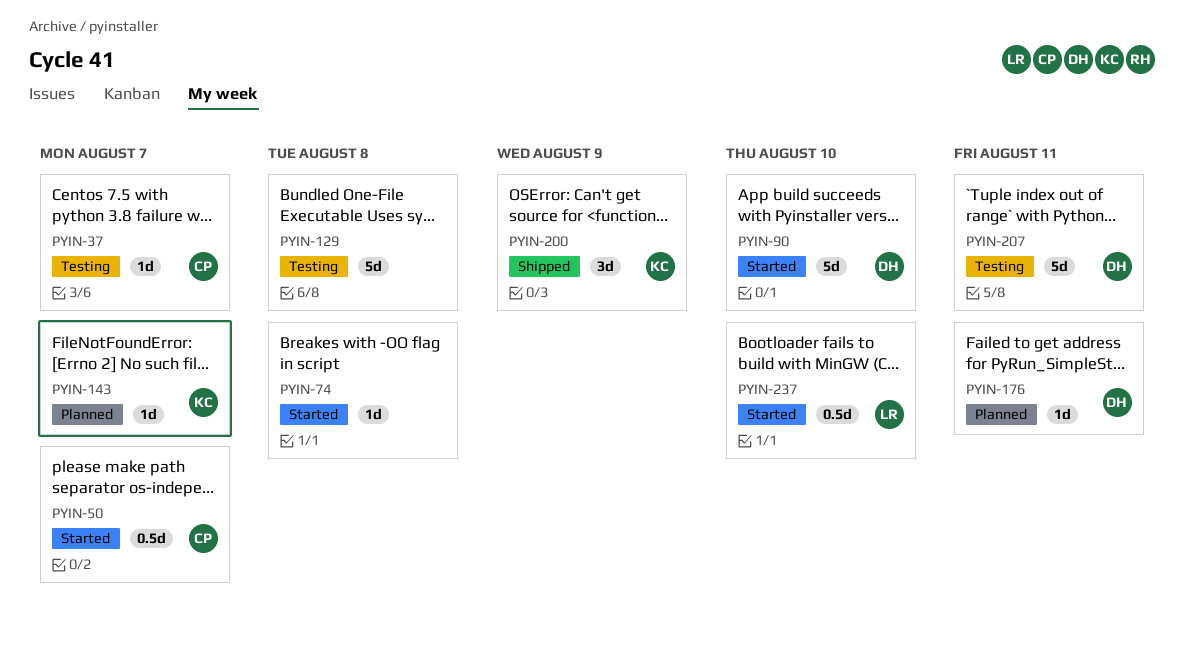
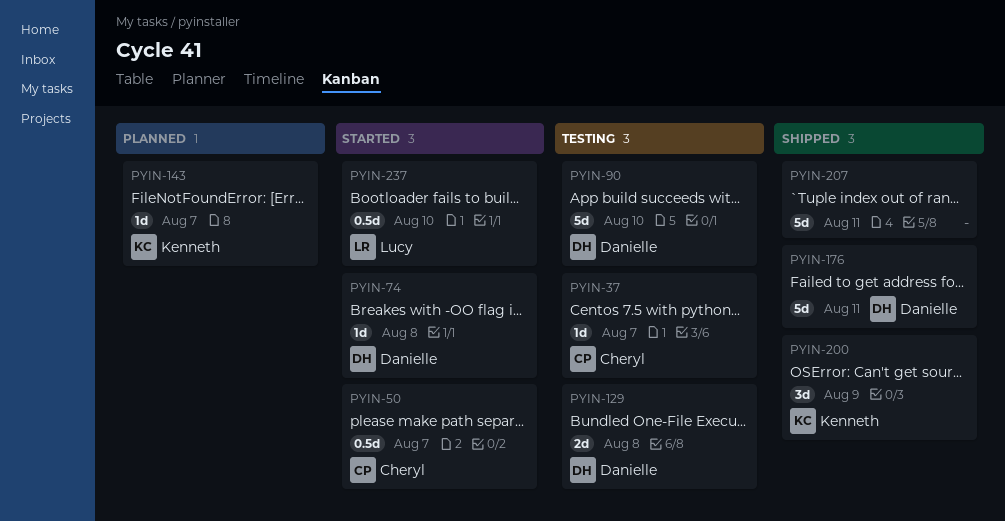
PYIN-74, owner: none -> Danielle
PYIN-90, status: Started -> Testing
PYIN-129, owner: none -> Danielle
PYIN-129, estimate: 5d -> 2d
PYIN-176, status: Planned -> Shipped
PYIN-176, estimate: 1d -> 5d
PYIN-207, status: Testing -> Shipped
PYIN-207, owner: Danielle -> none

